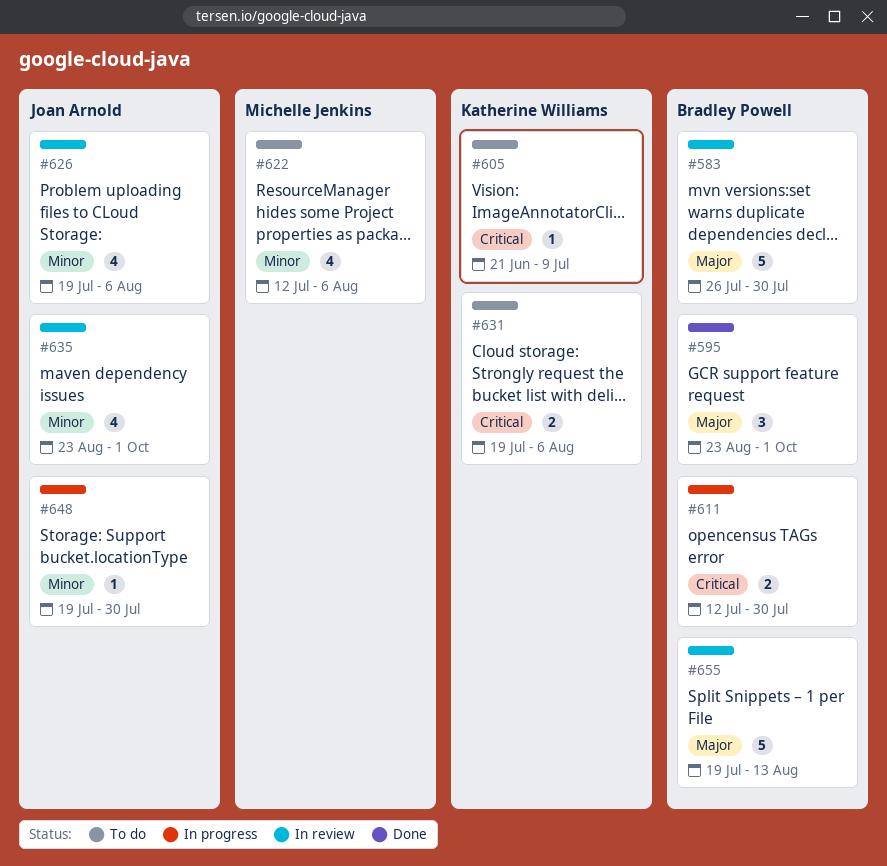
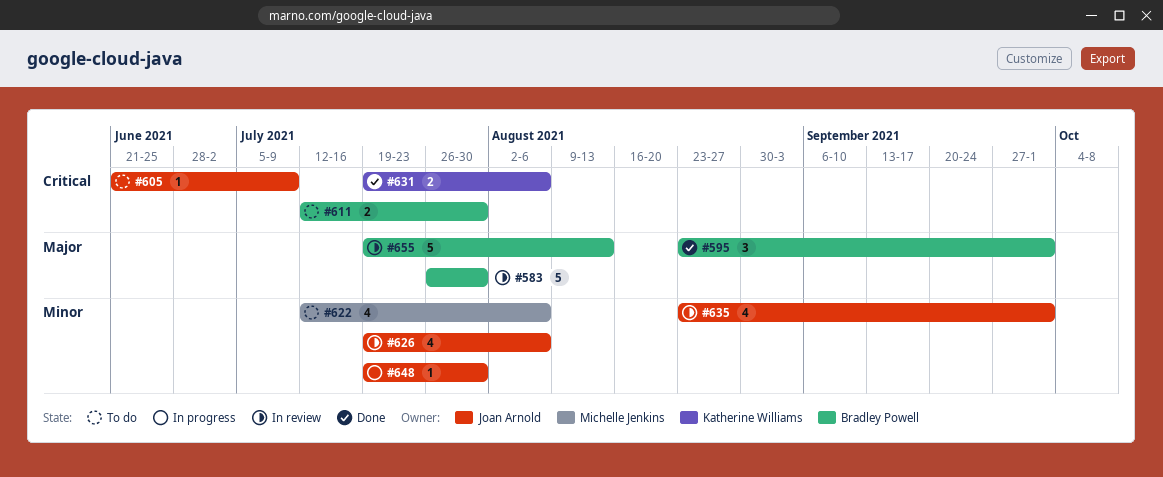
#605, owner: Katherine Williams -> Joan Arnold
#611, status: In progress -> To do
#631, status: To do -> Done

